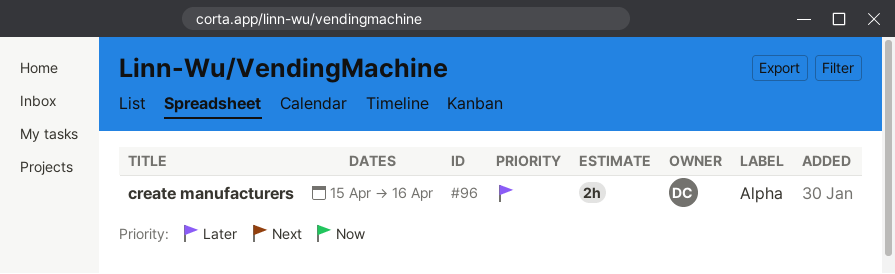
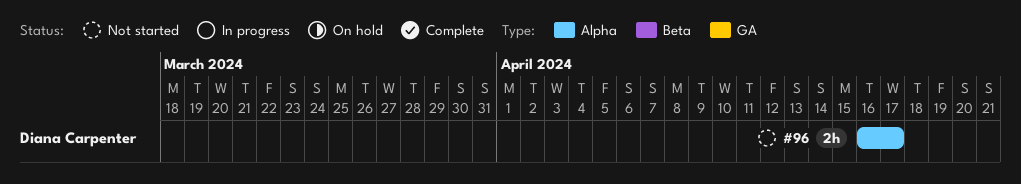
#96, start: Apr 15 -> Apr 16
#96, due: Apr 16 -> Apr 17

